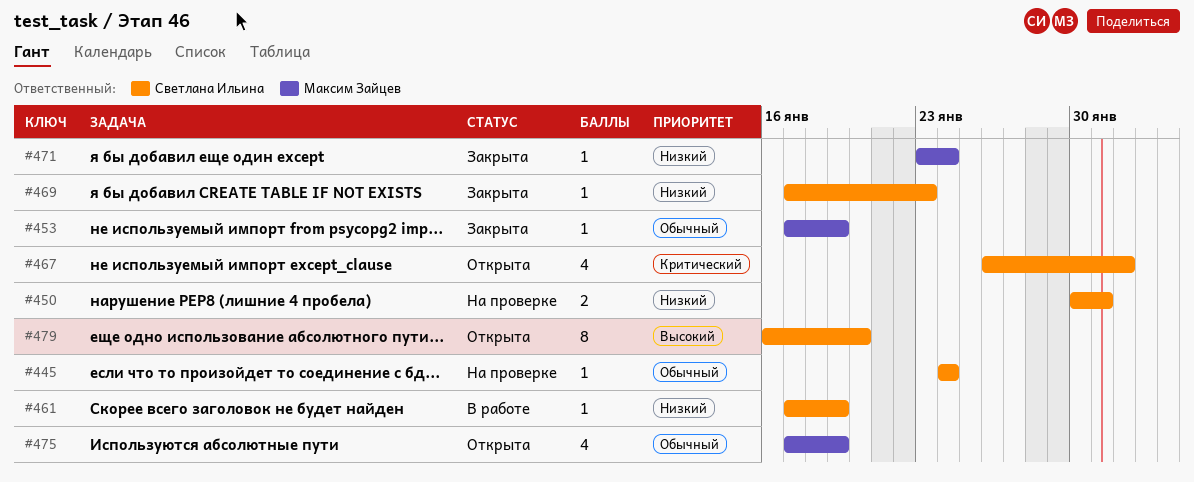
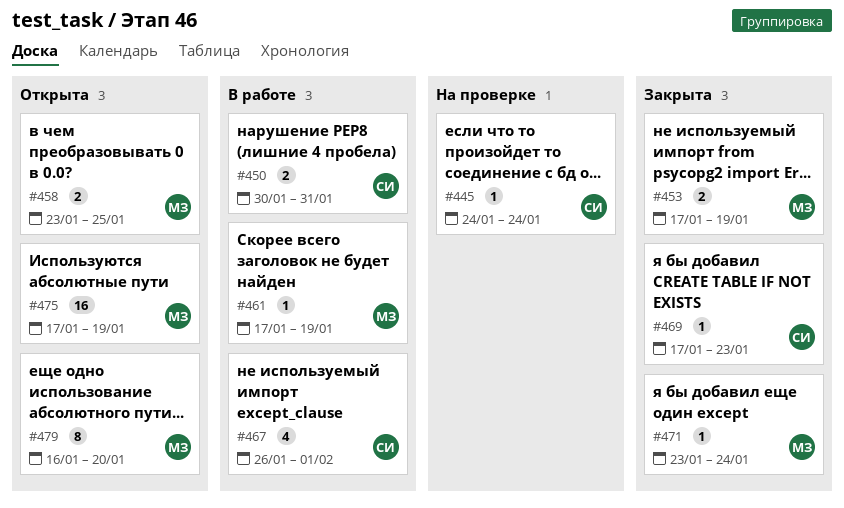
#450, status: На проверке -> В работе
#453, estimate: 1 -> 2
#458: none -> present
#461, owner: Светлана Ильина -> Максим Зайцев
#467, status: Открыта -> В работе
#475, estimate: 4 -> 16
#479, owner: Светлана Ильина -> Максим Зайцев

